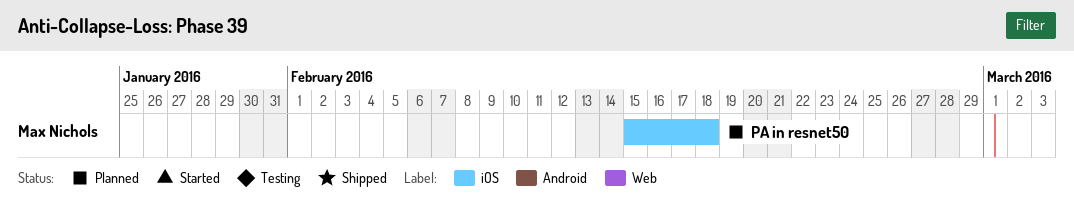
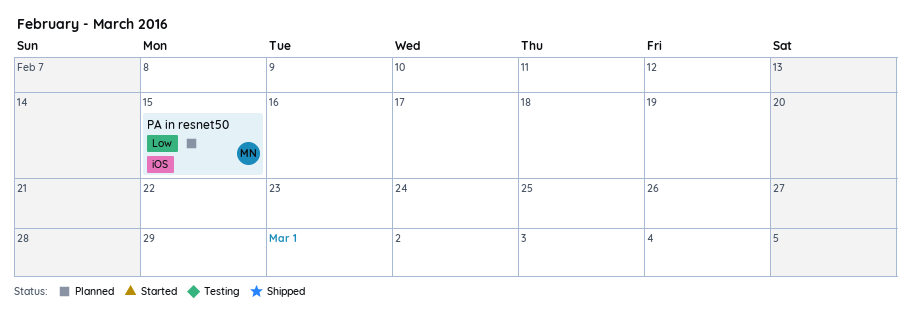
PA in resnet50, due: Feb 18 -> Feb 15

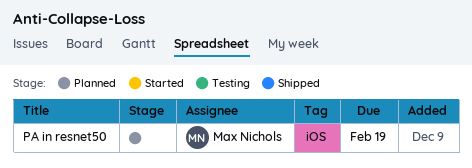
PA in resnet50, due: Feb 15 -> Feb 19

